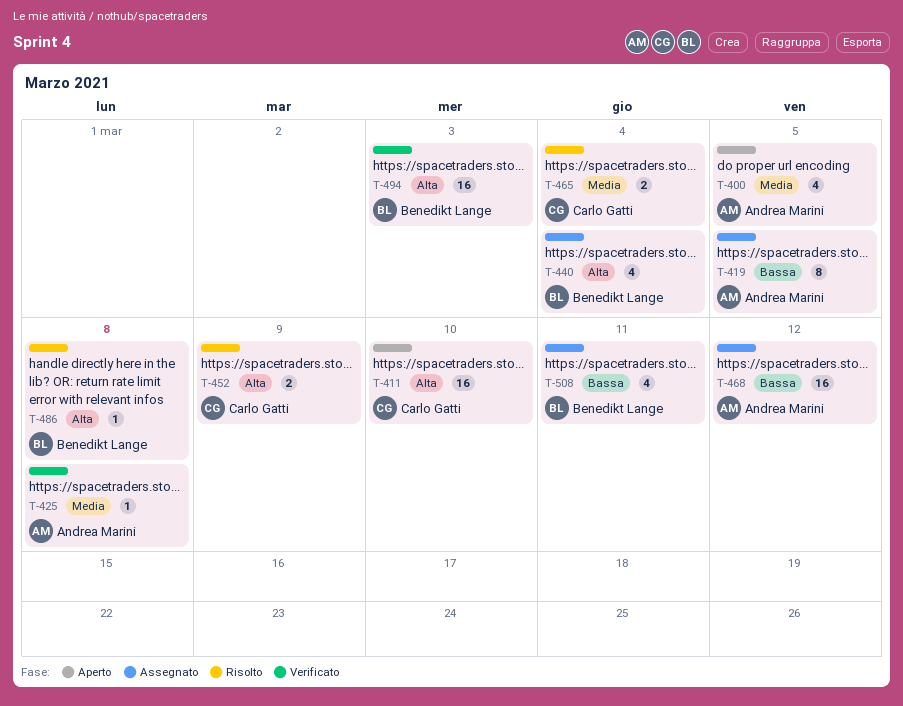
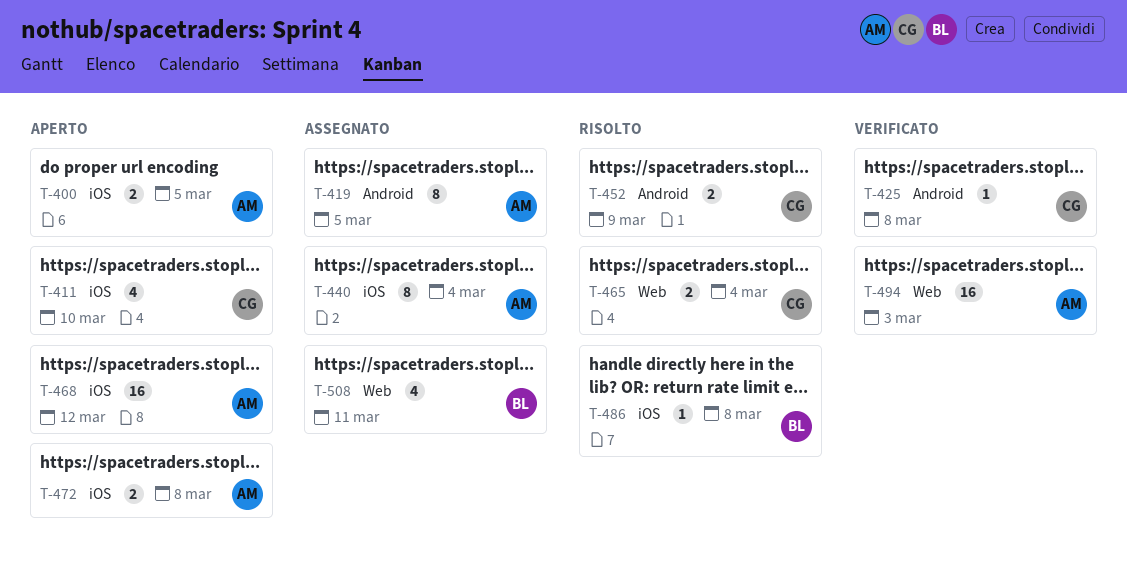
T-400, estimate: 4 -> 2
T-411, estimate: 16 -> 4
T-425, owner: Andrea Marini -> Carlo Gatti
T-440, owner: Benedikt Lange -> Andrea Marini
T-440, estimate: 4 -> 8
T-468, status: Assegnato -> Aperto
T-472: none -> present
T-494, owner: Benedikt Lange -> Andrea Marini

